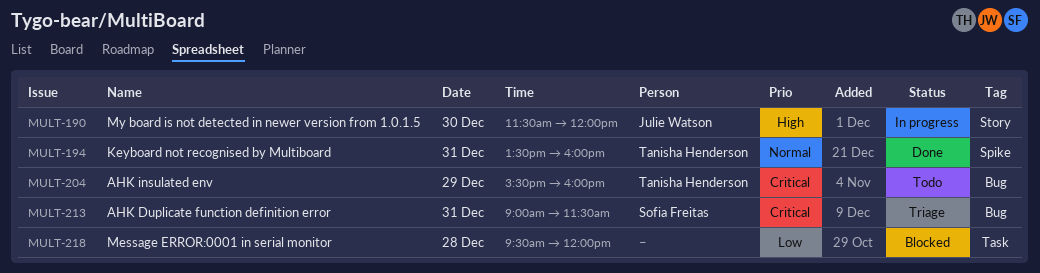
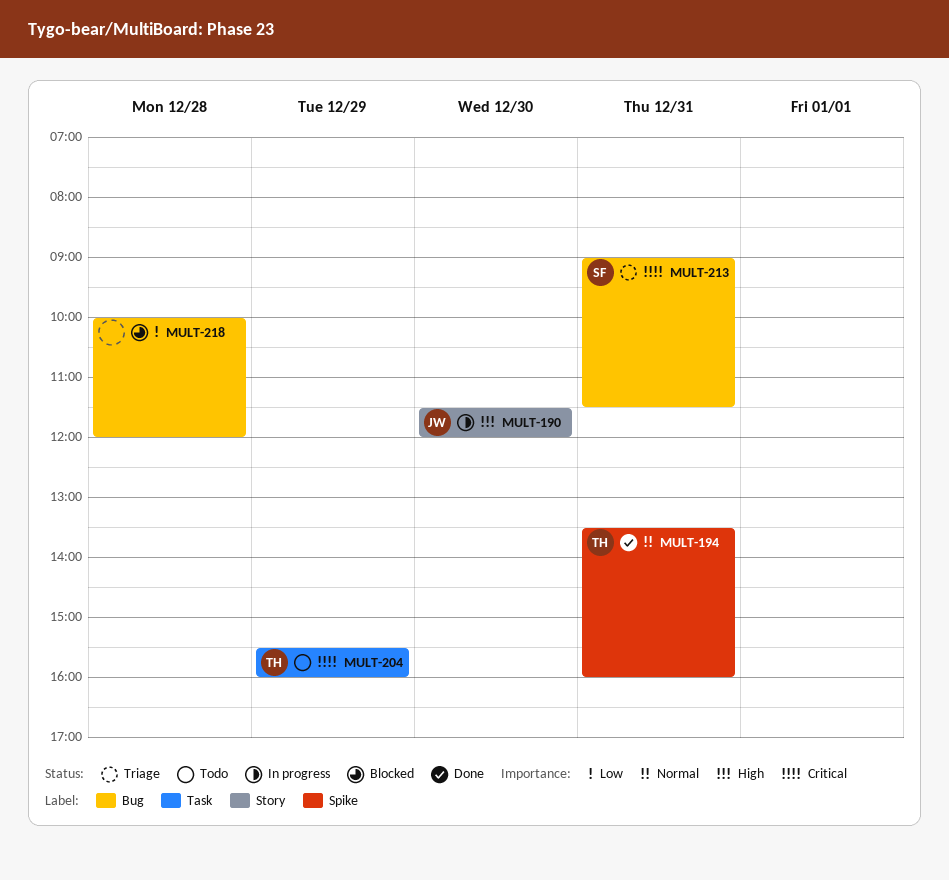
MULT-204, label: Bug -> Task
MULT-218, label: Task -> Bug
MULT-218, begins: 09:30 -> 10:00

